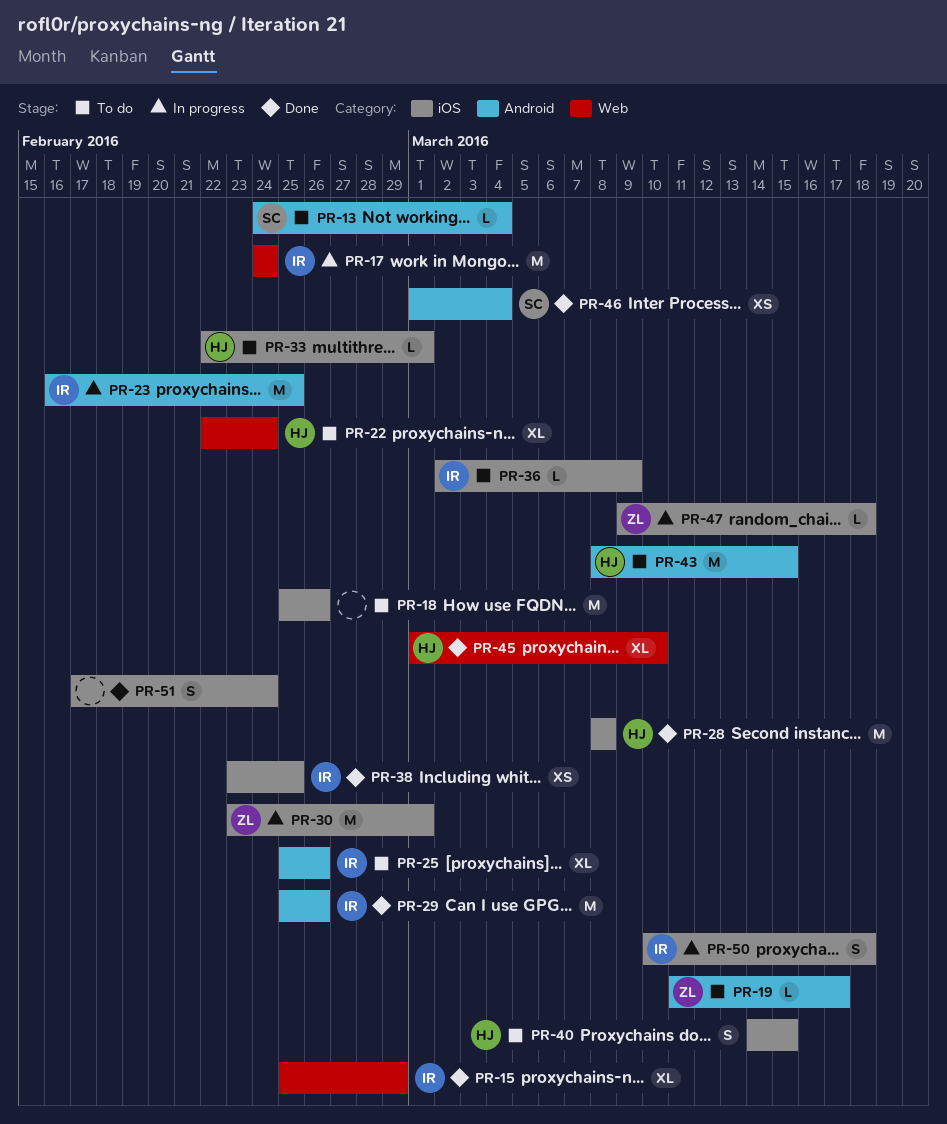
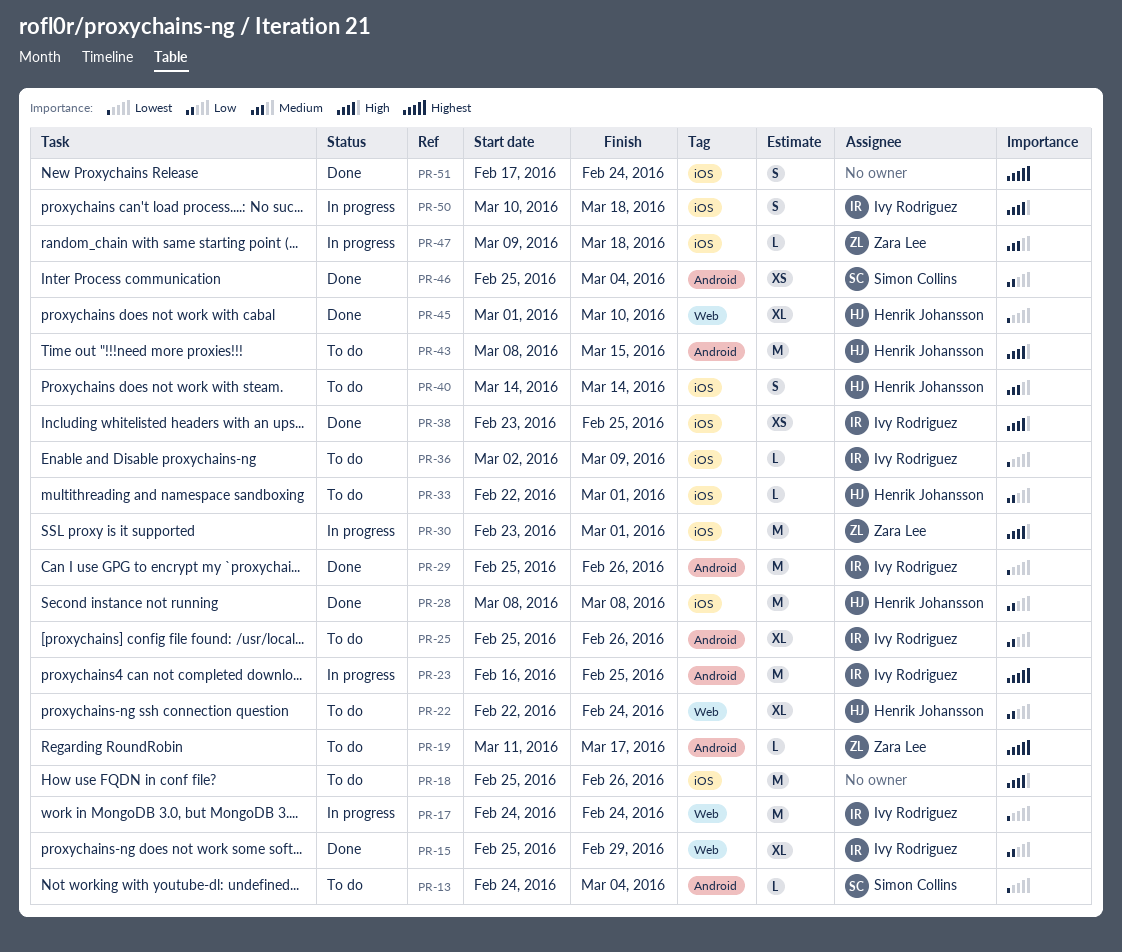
PR-40, due: Mar 15 -> Mar 14
PR-46, start: Mar 1 -> Feb 25

